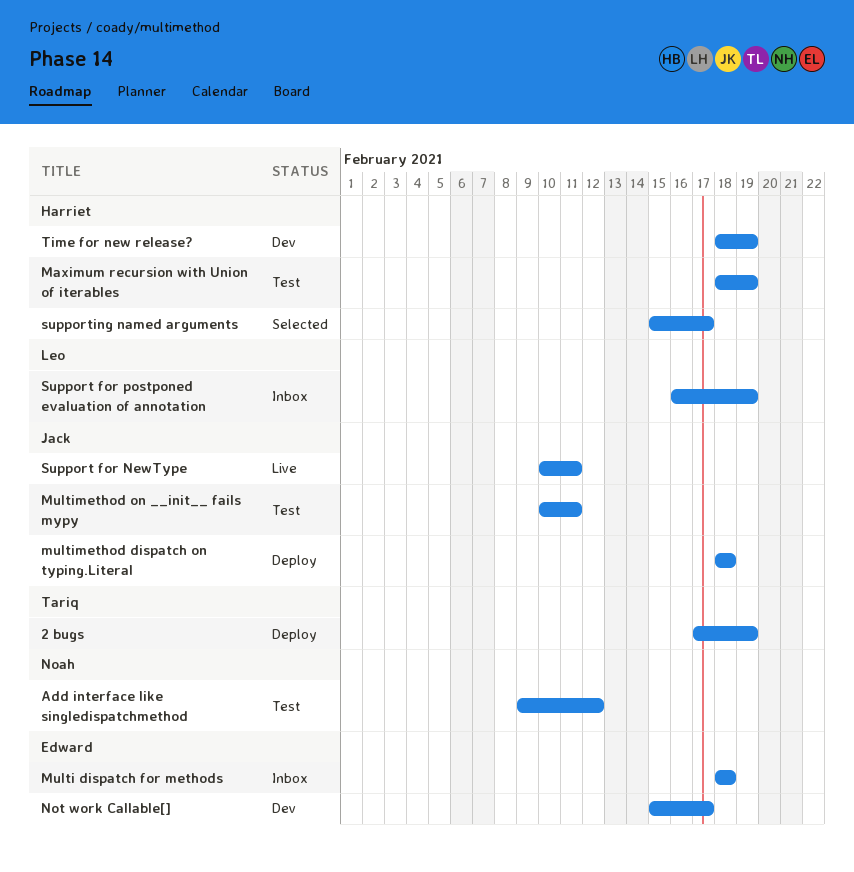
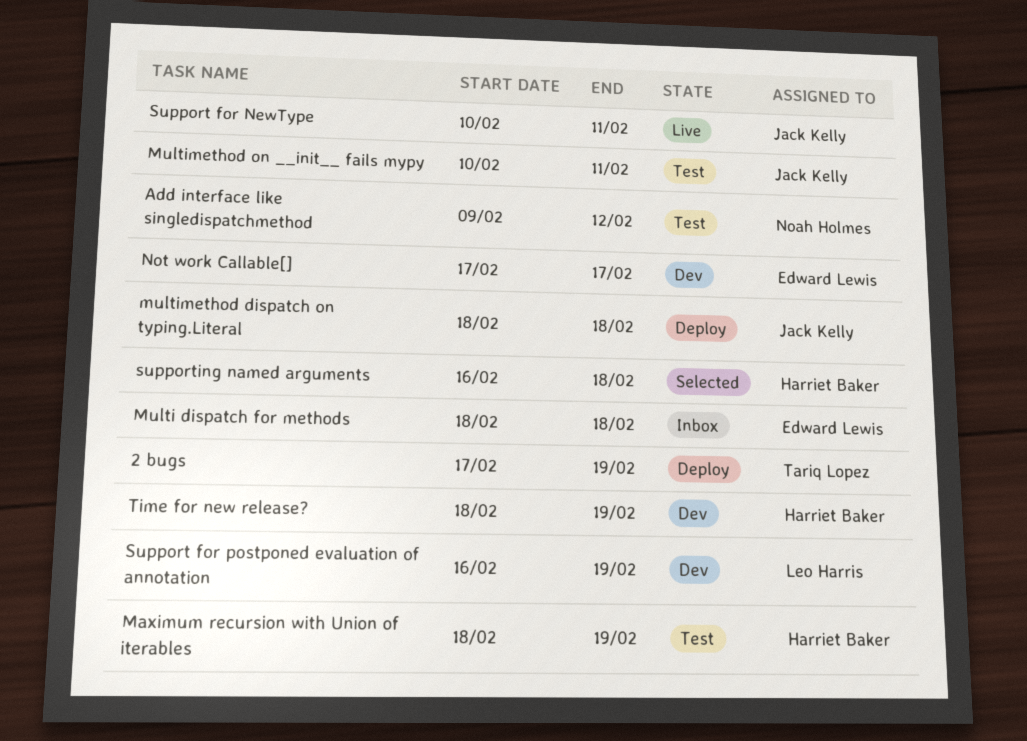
Not work Callable[], start: Feb 15 -> Feb 17
Support for postponed evaluation of annotation, status: Inbox -> Dev
supporting named arguments, start: Feb 15 -> Feb 16
supporting named arguments, due: Feb 17 -> Feb 18

